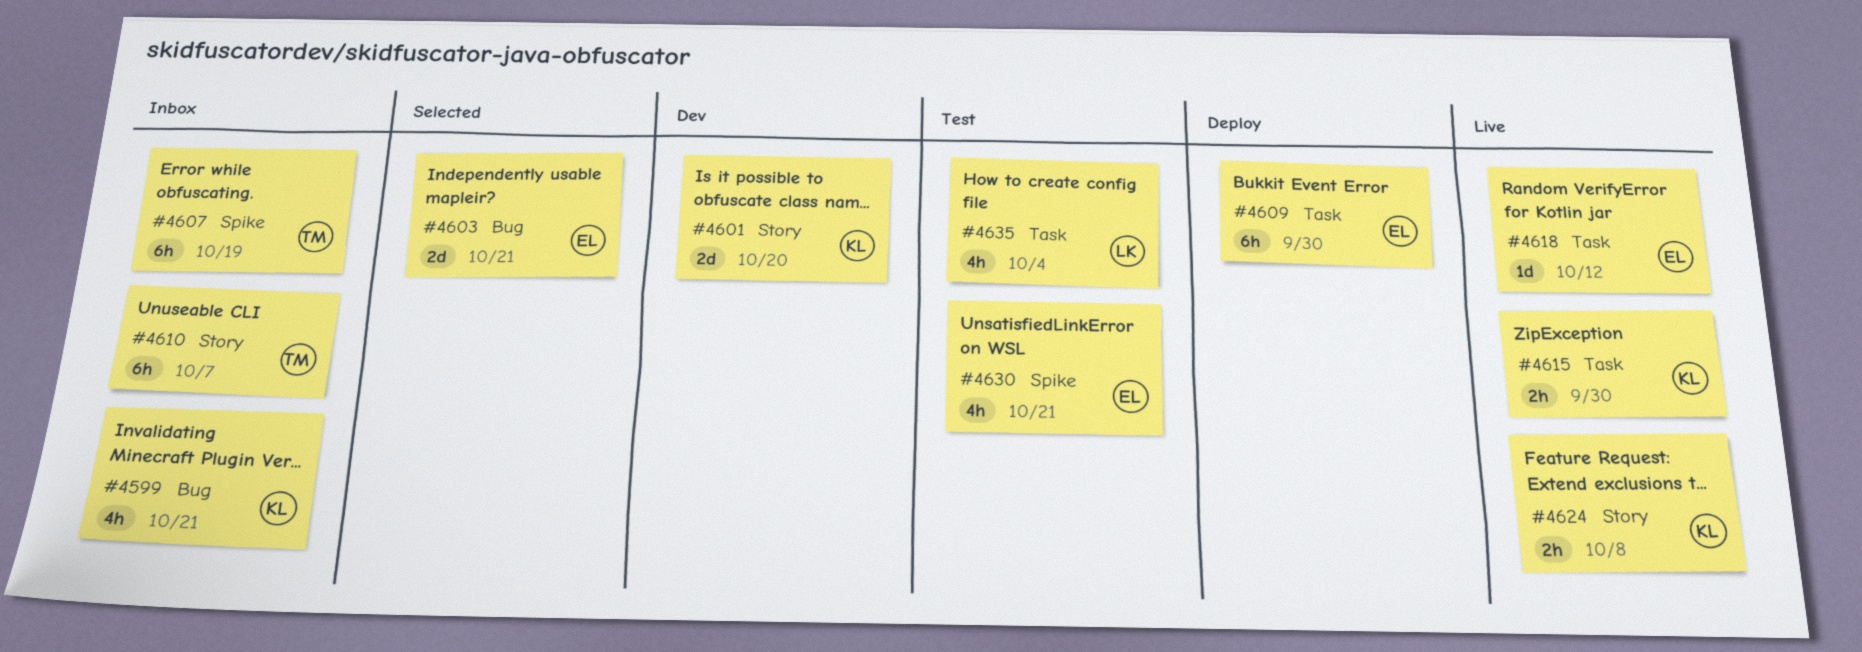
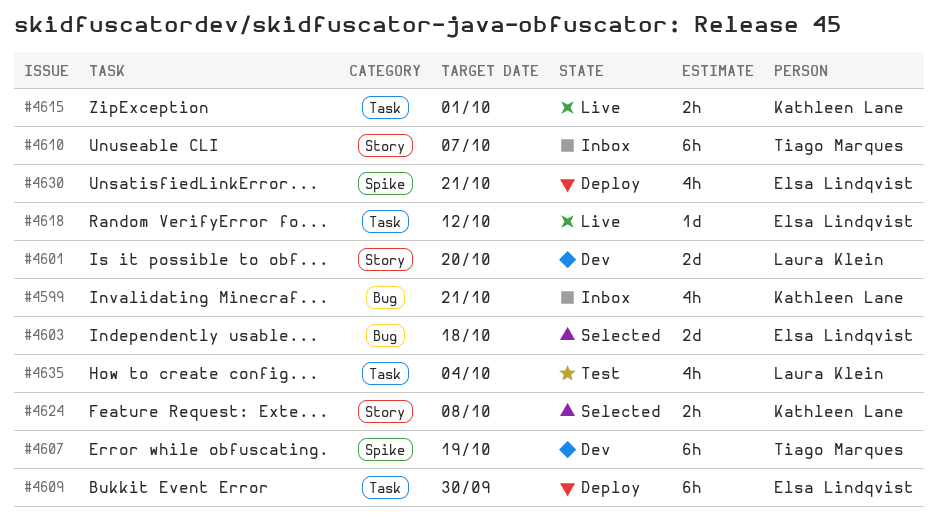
#4601, owner: Kathleen Lane -> Laura Klein
#4603, due: Oct 21 -> Oct 18
#4607, status: Inbox -> Dev
#4615, due: Sep 30 -> Oct 1
#4624, status: Live -> Selected
#4630, status: Test -> Deploy

